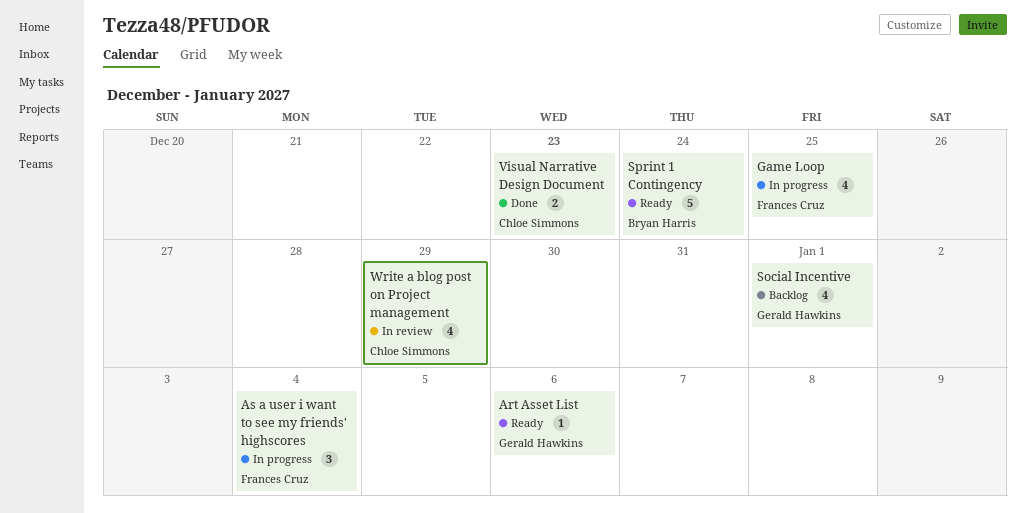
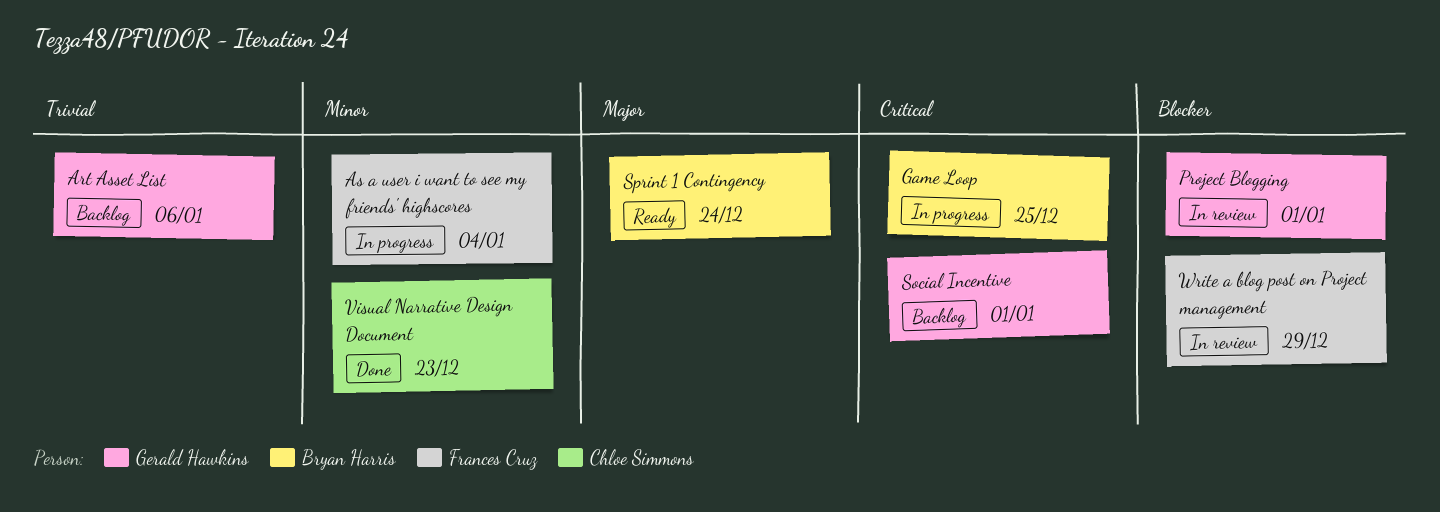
Art Asset List, status: Ready -> Backlog
Game Loop, owner: Frances Cruz -> Bryan Harris
Project Blogging: none -> present
Write a blog post on Project management, owner: Chloe Simmons -> Frances Cruz

